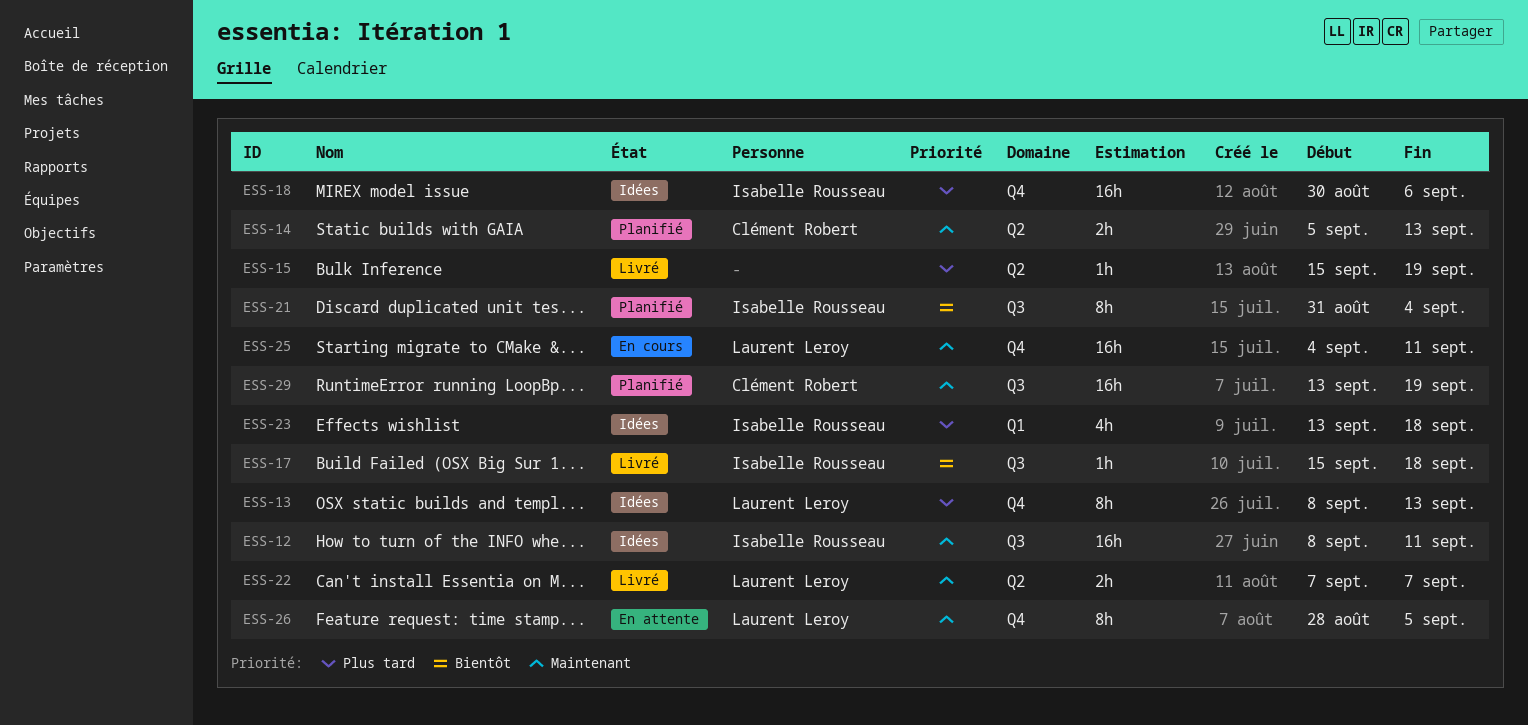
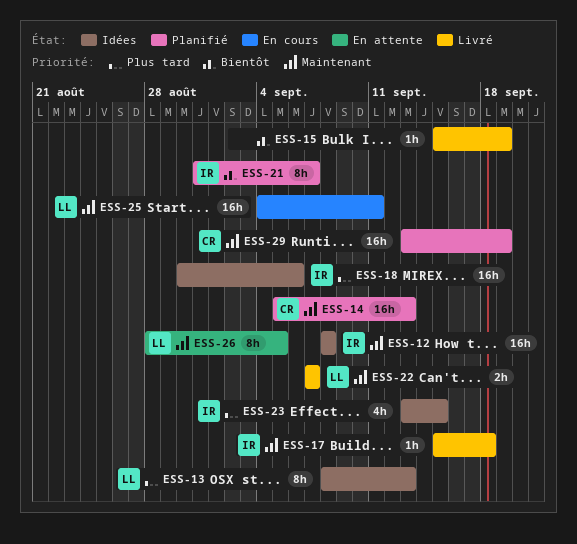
ESS-12, due: Sep 11 -> Sep 8
ESS-14, estimate: 2h -> 16h
ESS-15, priority: Plus tard -> Bientôt
ESS-17, priority: Bientôt -> Maintenant
ESS-21, due: Sep 4 -> Sep 7
ESS-23, due: Sep 18 -> Sep 15

